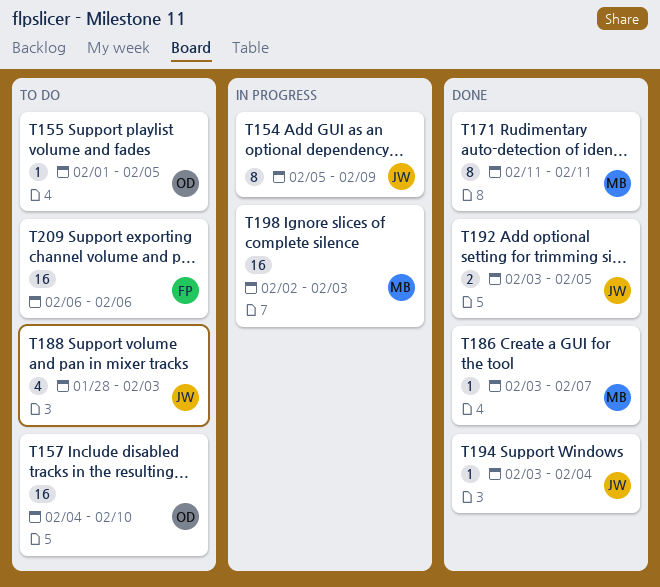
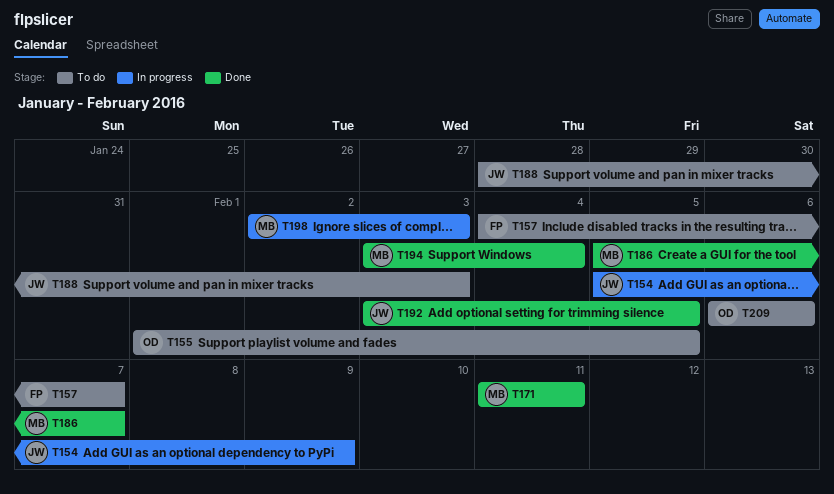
T157, owner: OD -> FP
T157, due: Feb 10 -> Feb 7
T186, start: Feb 3 -> Feb 5
T194, owner: JW -> MB
T209, owner: FP -> OD

